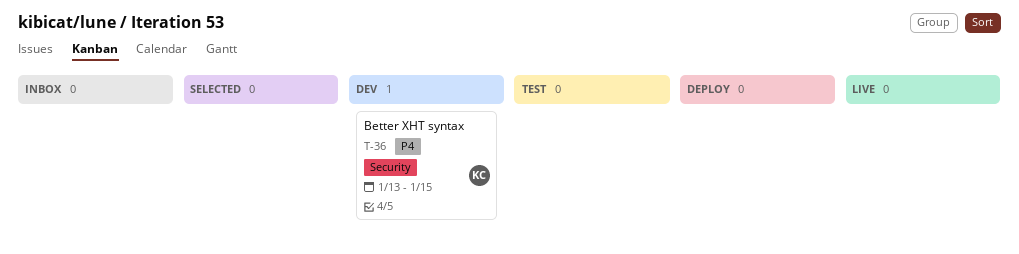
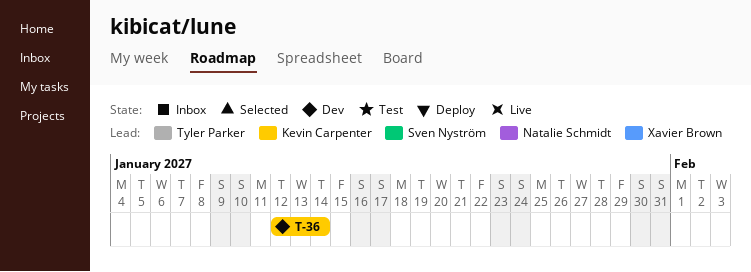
T-36, start: Jan 13 -> Jan 12
T-36, due: Jan 15 -> Jan 14

